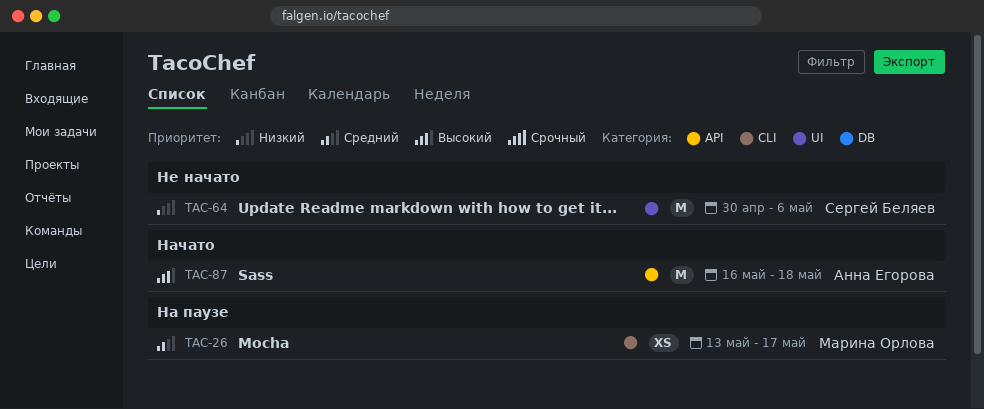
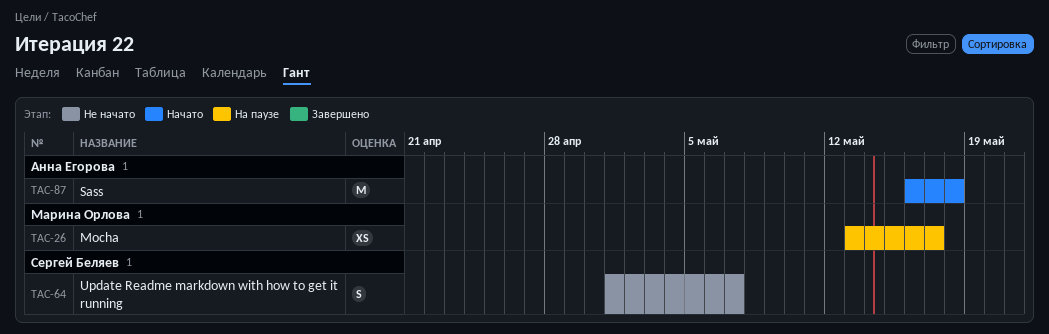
TAC-64, estimate: M -> S
TAC-64, start: Apr 30 -> May 1
TAC-64, due: May 6 -> May 7

